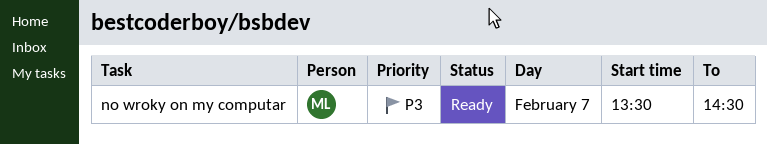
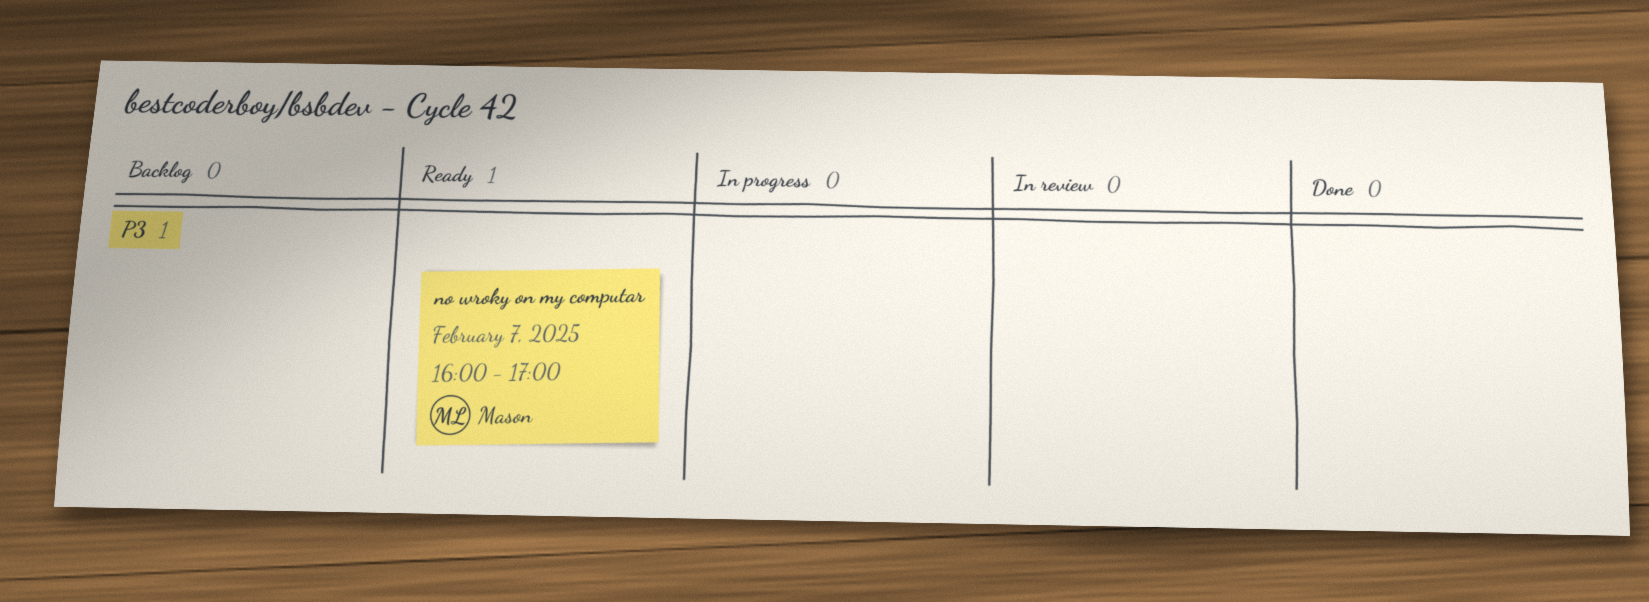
no wroky on my computar, begins: 13:30 -> 16:00
no wroky on my computar, ends: 14:30 -> 17:00

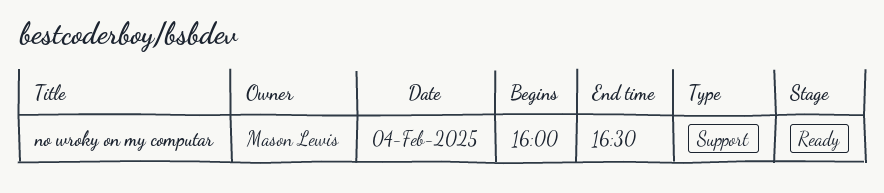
no wroky on my computar, day: Feb 7 -> Feb 4
no wroky on my computar, ends: 17:00 -> 16:30

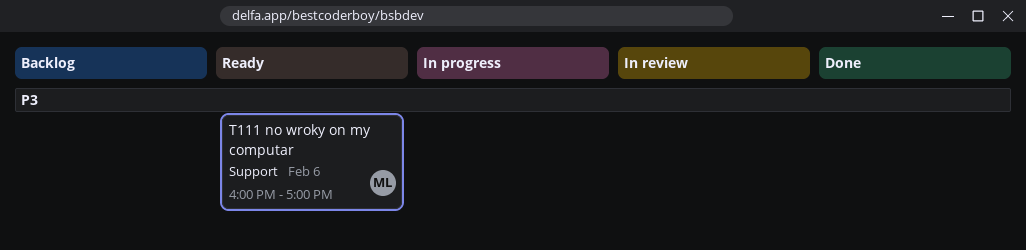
no wroky on my computar, day: Feb 4 -> Feb 6
no wroky on my computar, ends: 16:30 -> 17:00

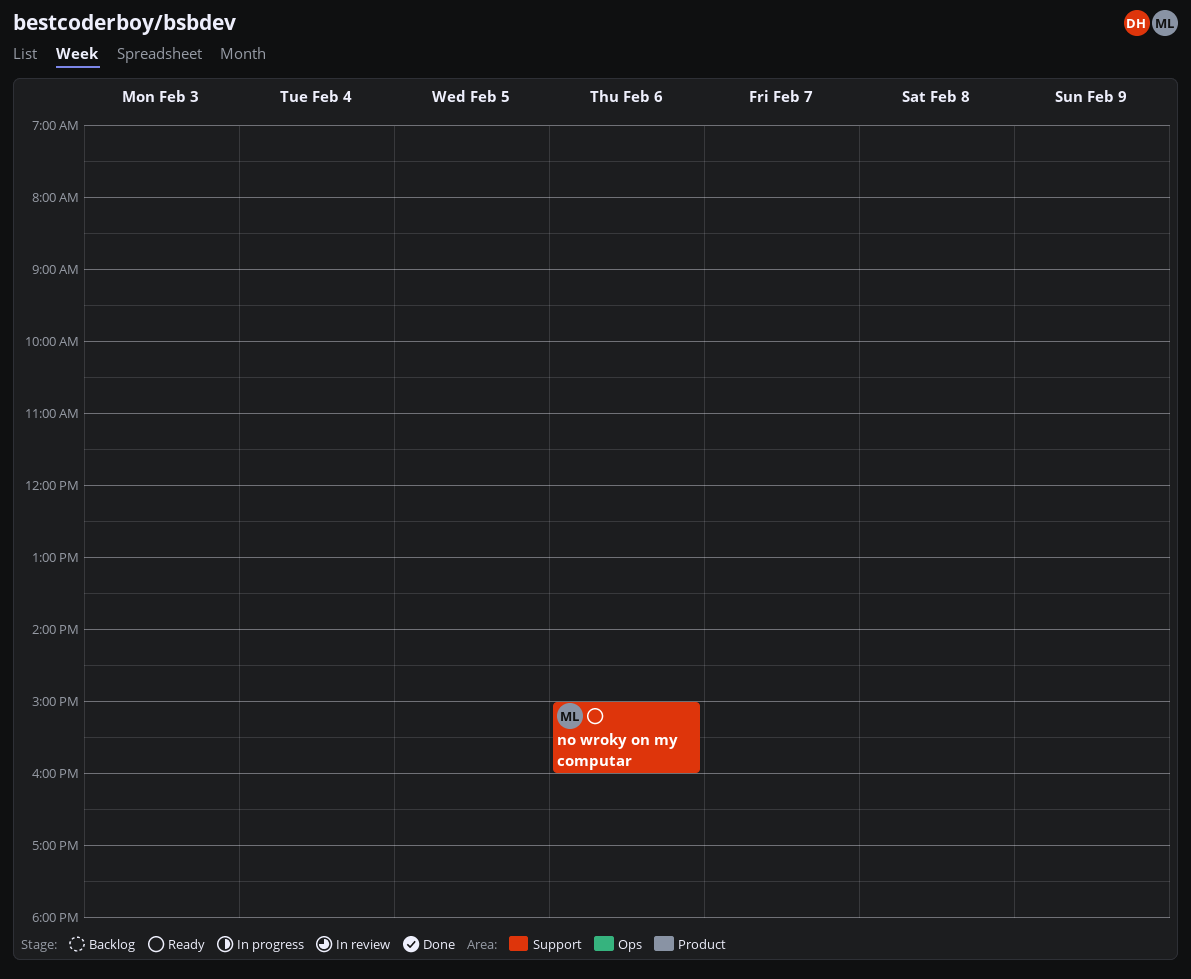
no wroky on my computar, begins: 16:00 -> 15:00
no wroky on my computar, ends: 17:00 -> 16:00

